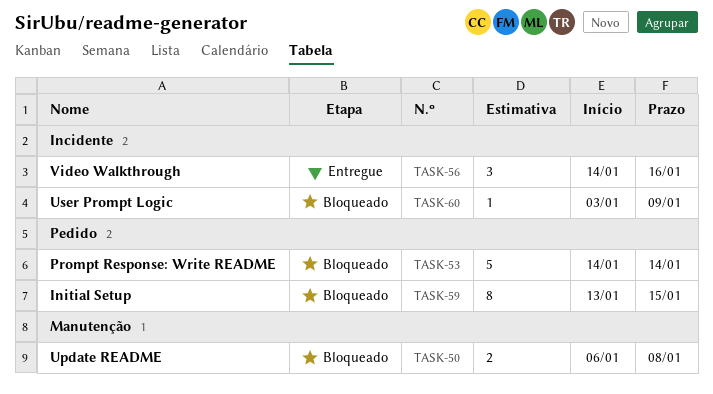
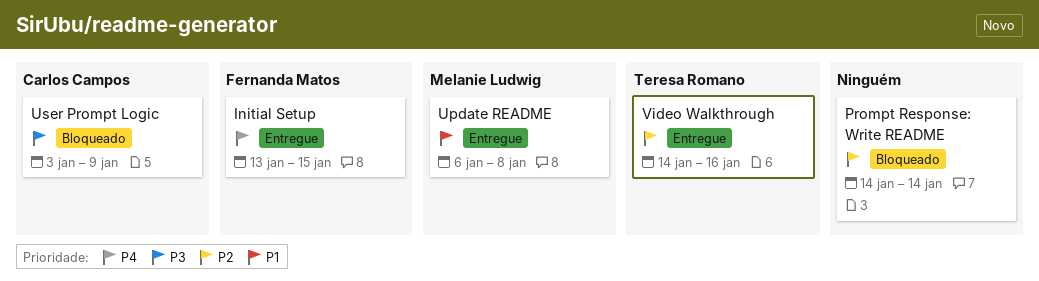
Initial Setup, status: Bloqueado -> Entregue
Update README, status: Bloqueado -> Entregue

